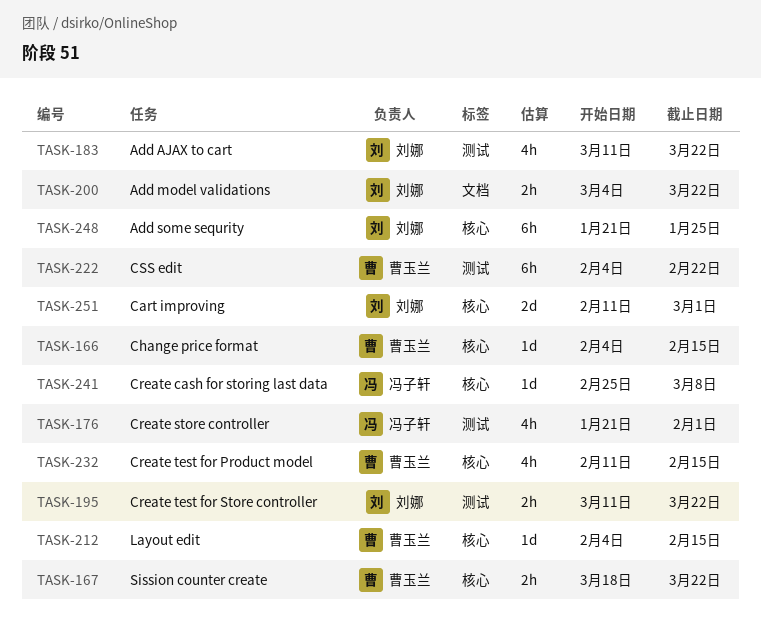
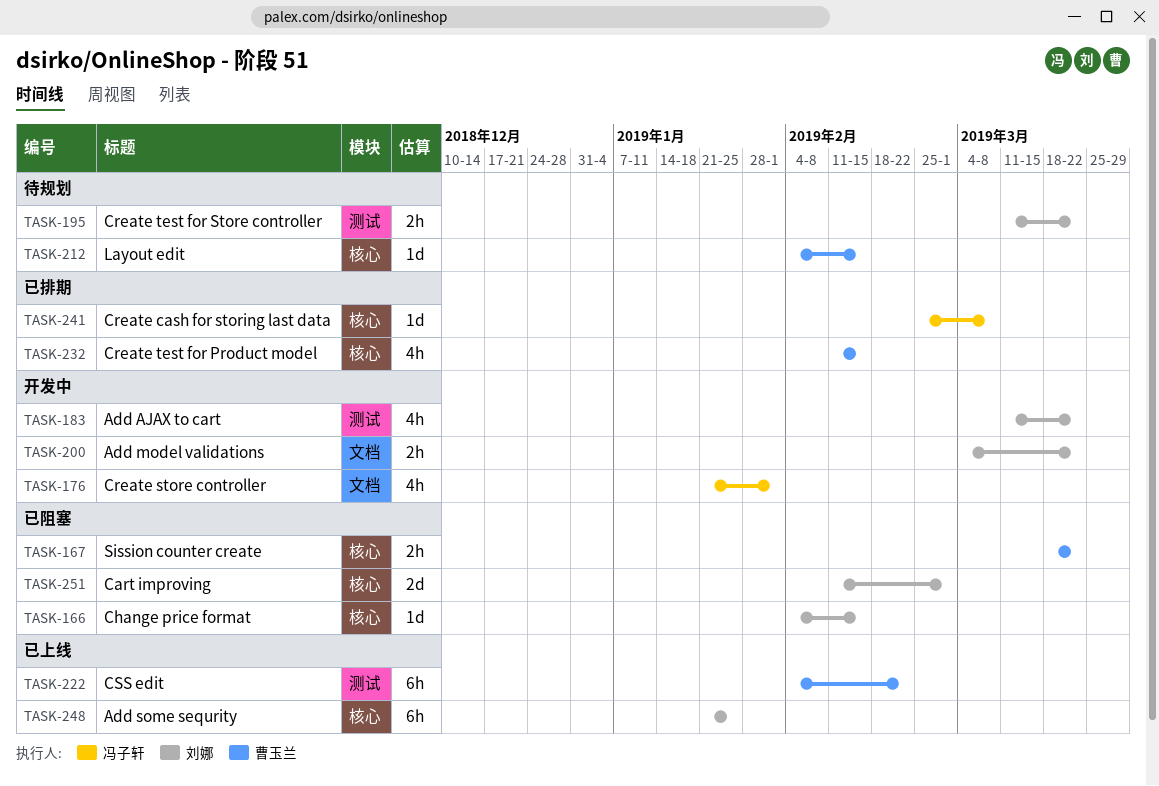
TASK-166, owner: 曹玉兰 -> 刘娜
TASK-176, label: 测试 -> 文档

